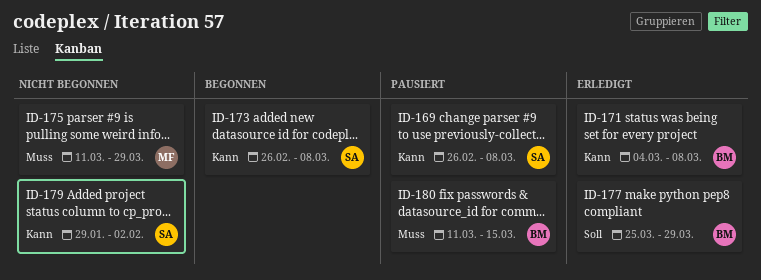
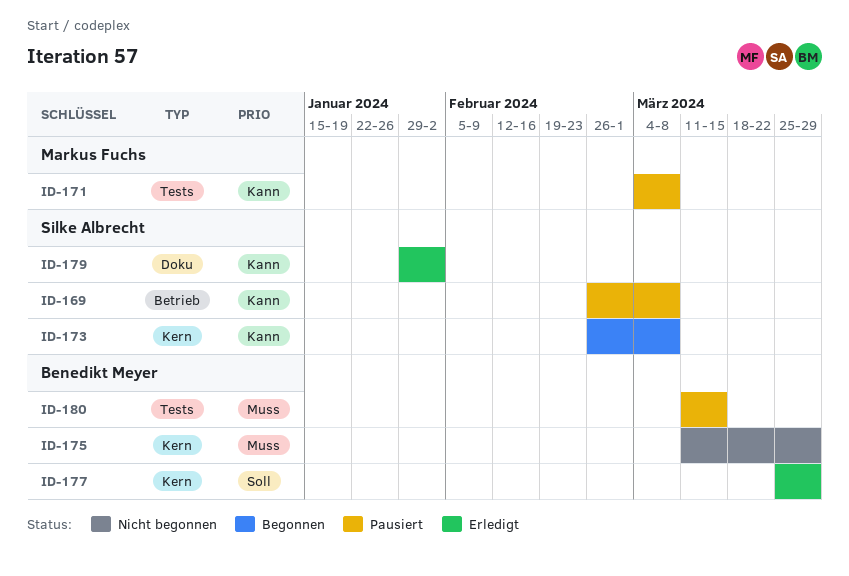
ID-171, status: Erledigt -> Pausiert
ID-171, owner: Benedikt Meyer -> Markus Fuchs
ID-175, owner: Markus Fuchs -> Benedikt Meyer
ID-179, status: Nicht begonnen -> Erledigt

